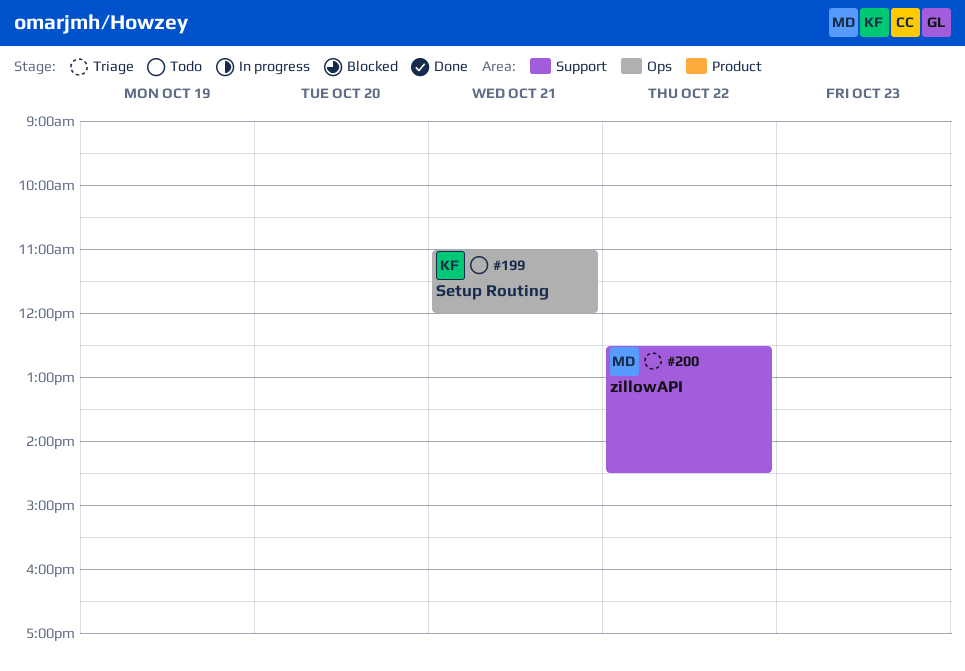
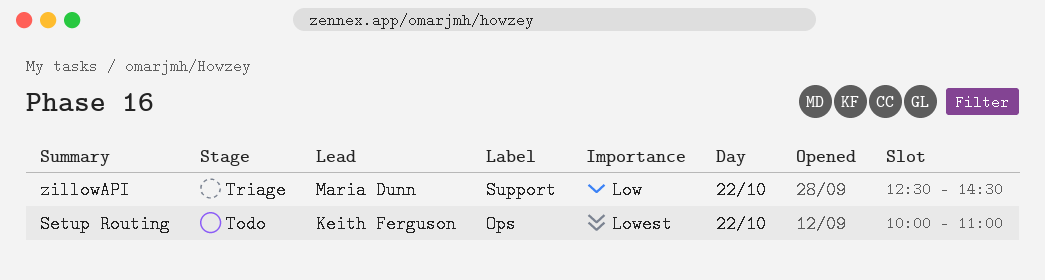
Setup Routing, day: Oct 21 -> Oct 22
Setup Routing, begins: 11:00 -> 10:00
Setup Routing, ends: 12:00 -> 11:00

